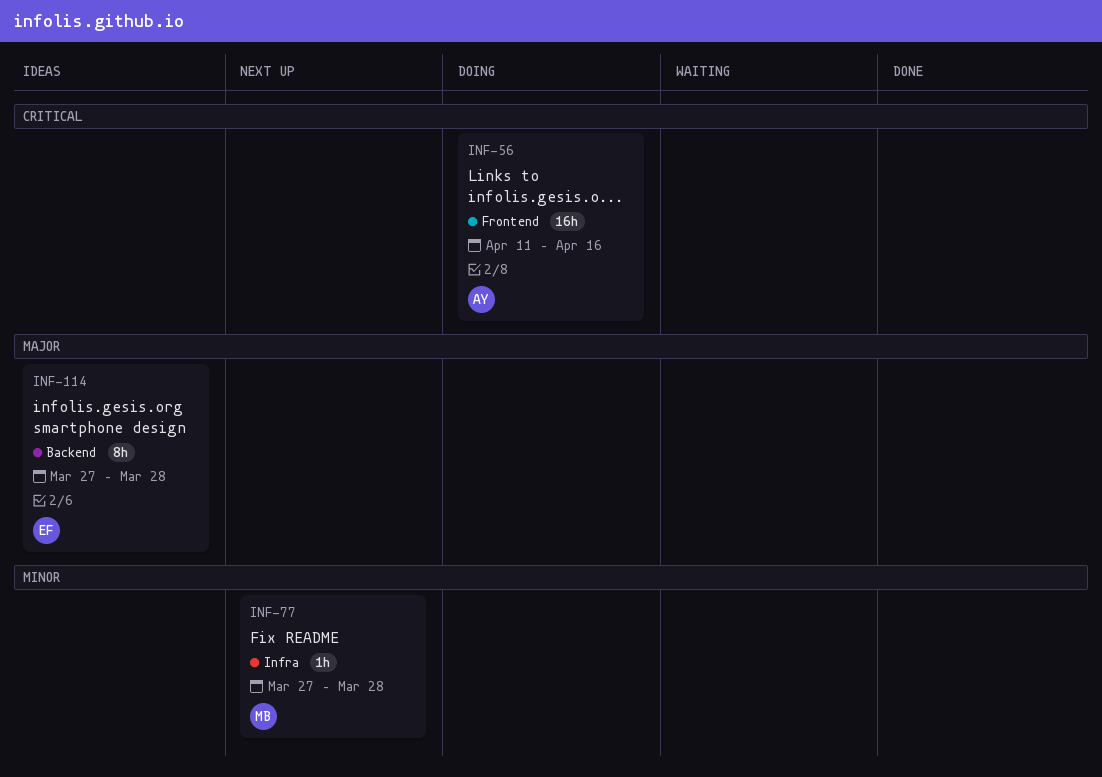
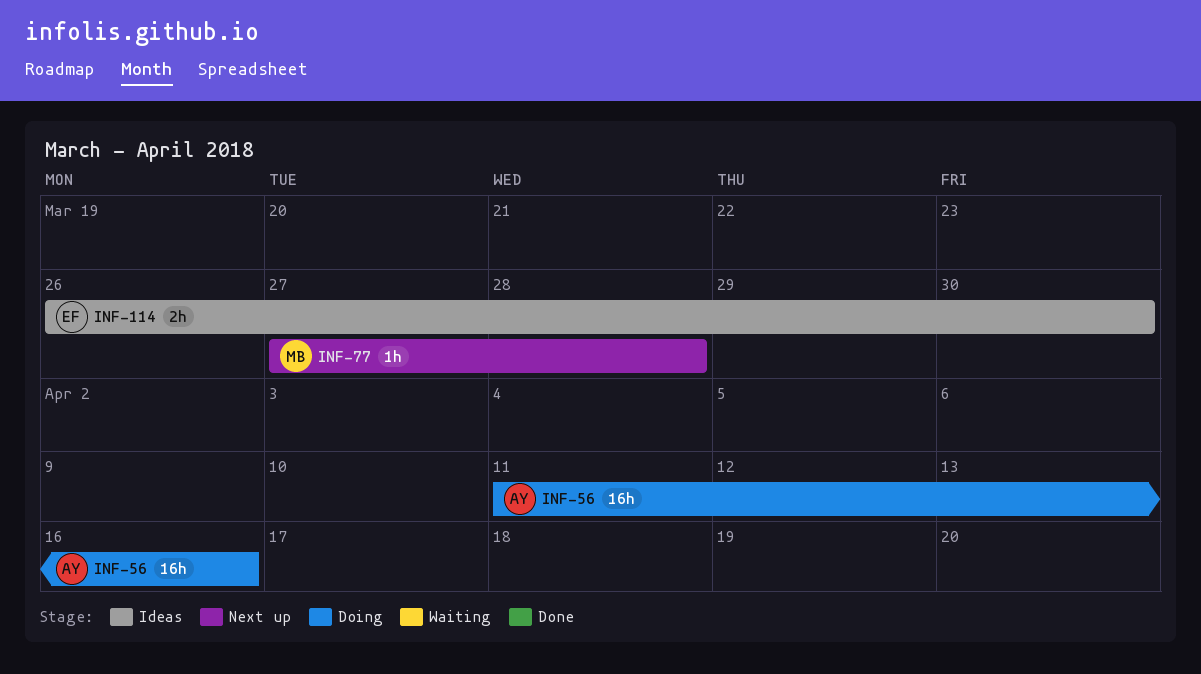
INF-114, estimate: 8h -> 2h
INF-114, start: Mar 27 -> Mar 26
INF-114, due: Mar 28 -> Mar 30

